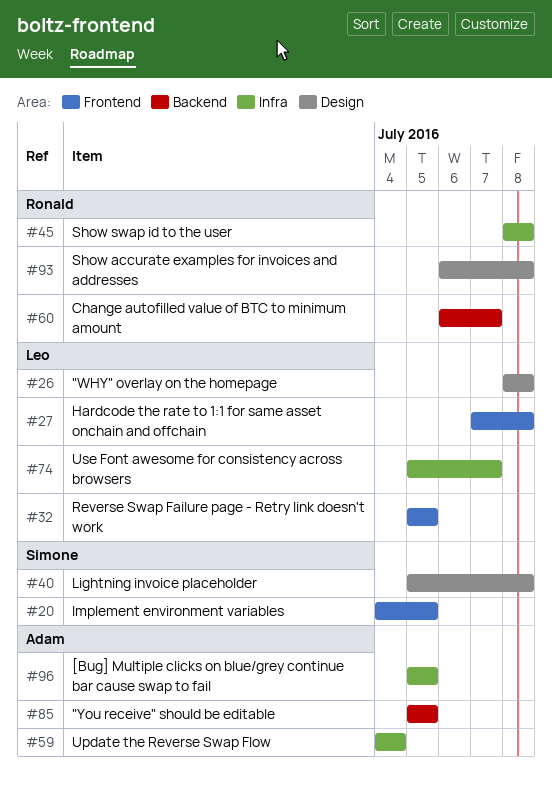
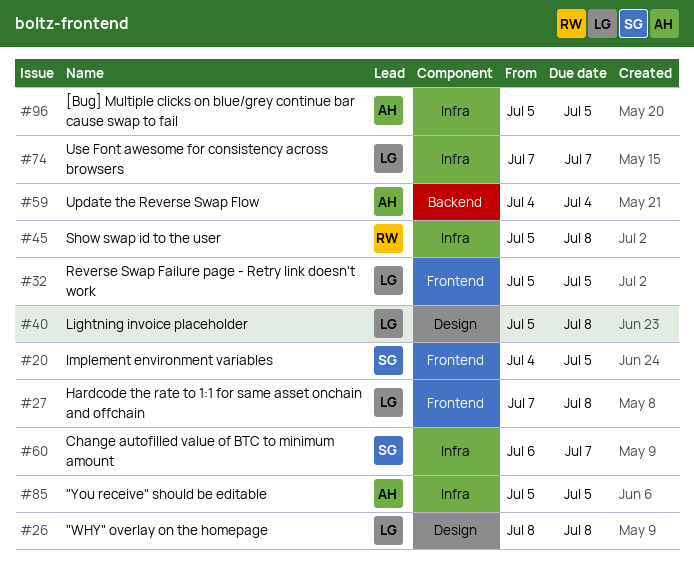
#40, owner: Simone -> Leo
#45, start: Jul 8 -> Jul 5
#59, label: Infra -> Backend
#60, owner: Ronald -> Simone
#60, label: Backend -> Infra
#74, start: Jul 5 -> Jul 7
#85, label: Backend -> Infra
#93: present -> none

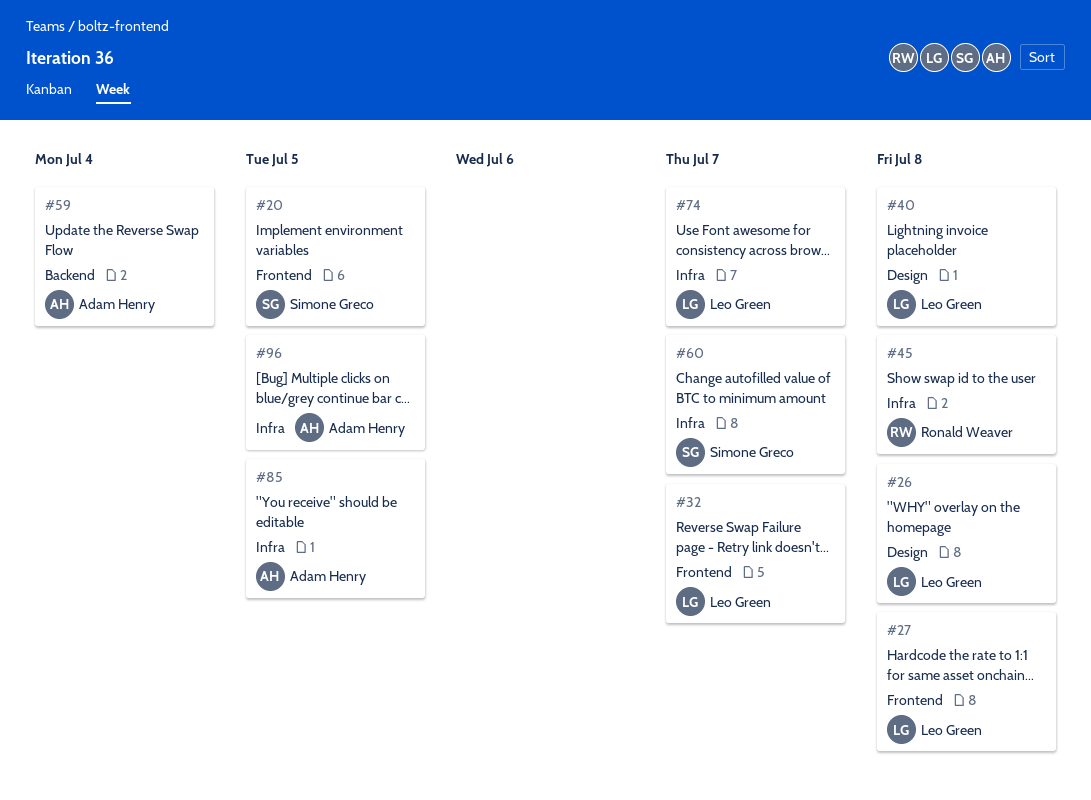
#32, due: Jul 5 -> Jul 7

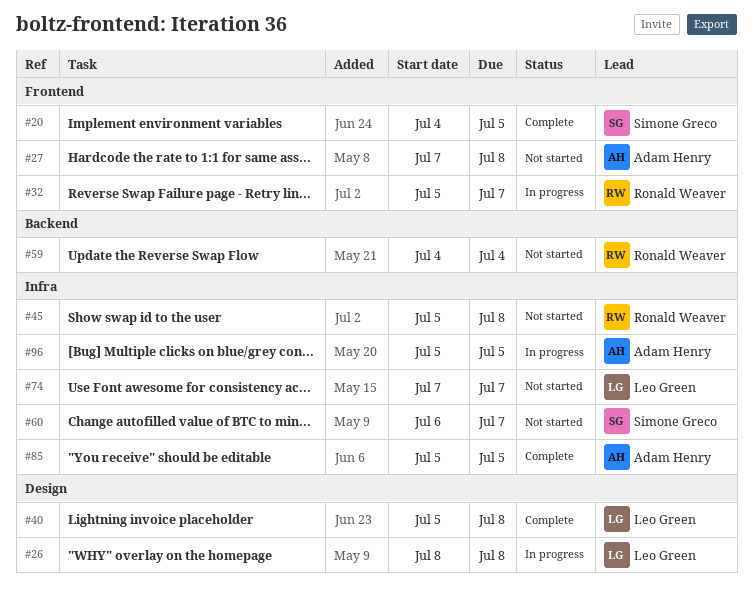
#27, owner: Leo Green -> Adam Henry
#32, owner: Leo Green -> Ronald Weaver
#59, owner: Adam Henry -> Ronald Weaver

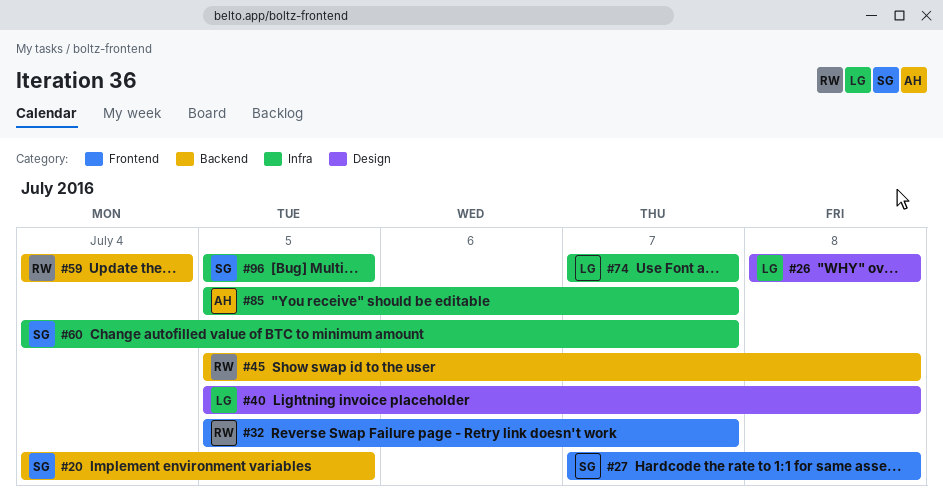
#20, label: Frontend -> Backend
#27, owner: Adam Henry -> Simone Greco
#45, label: Infra -> Backend
#60, start: Jul 6 -> Jul 4
#85, due: Jul 5 -> Jul 7
#96, owner: Adam Henry -> Simone Greco

